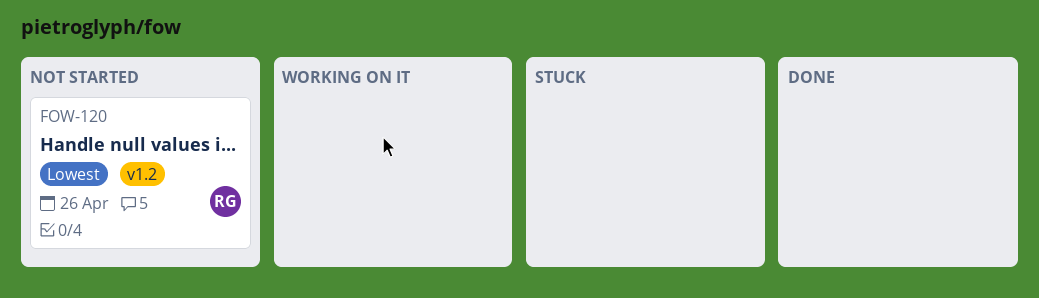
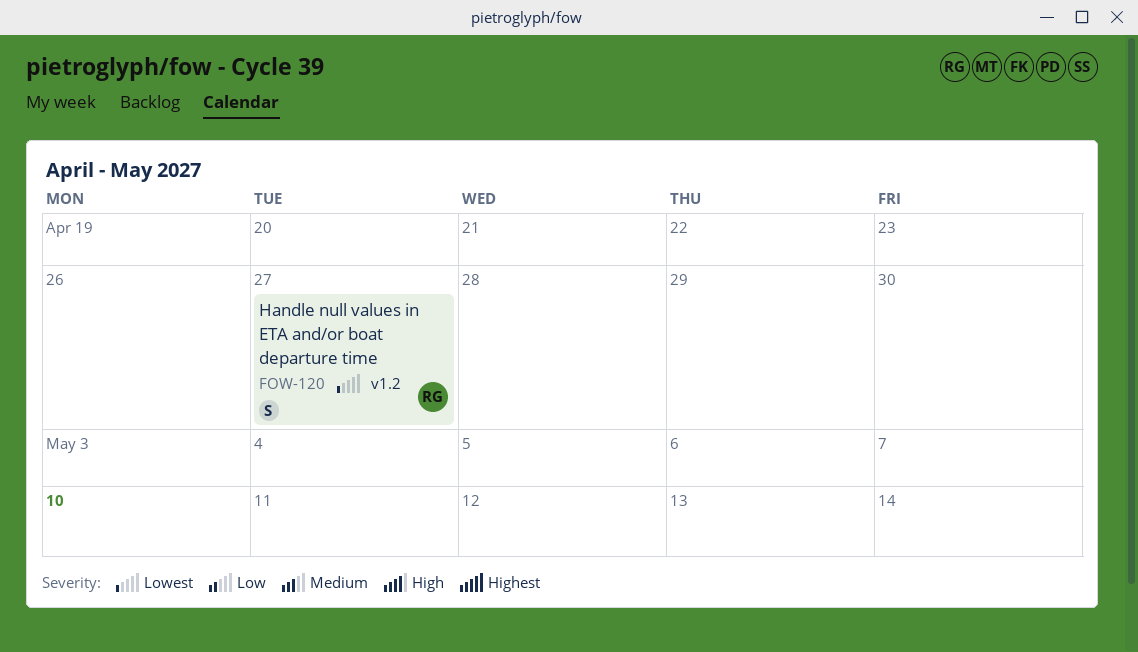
FOW-120, due: Apr 26 -> Apr 27

